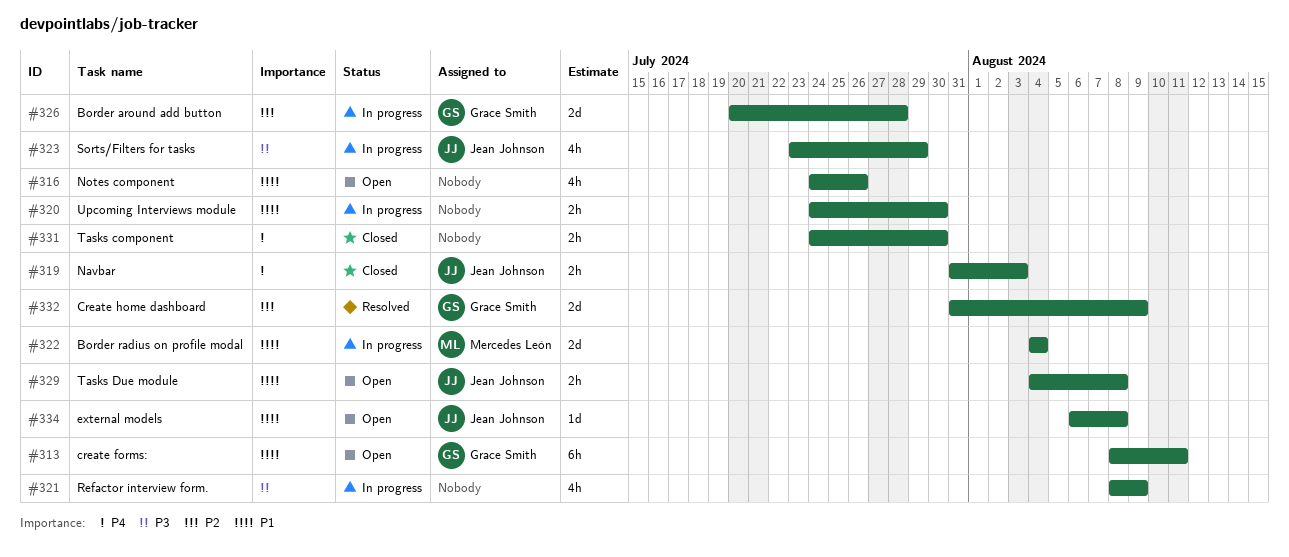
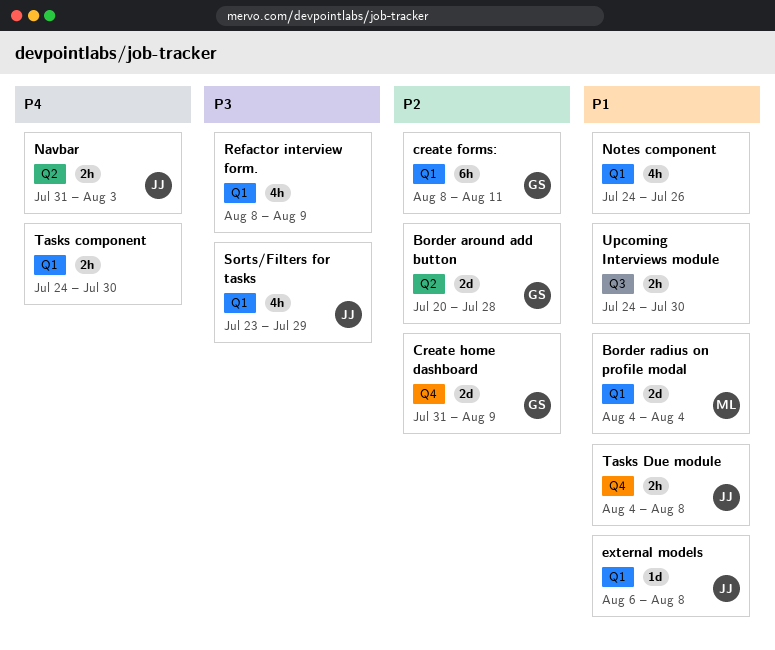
create forms:, priority: P1 -> P2

